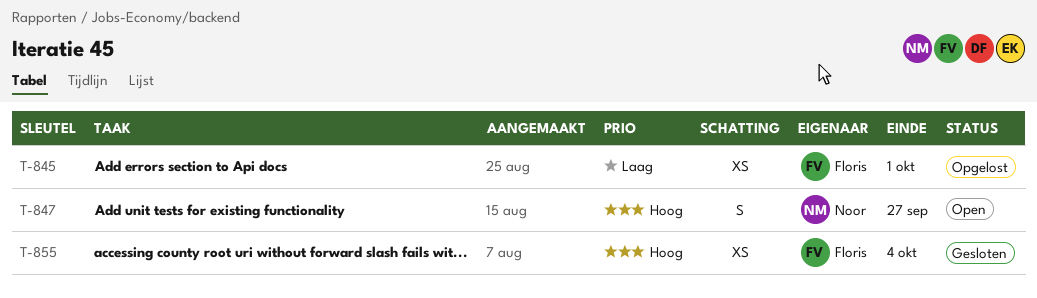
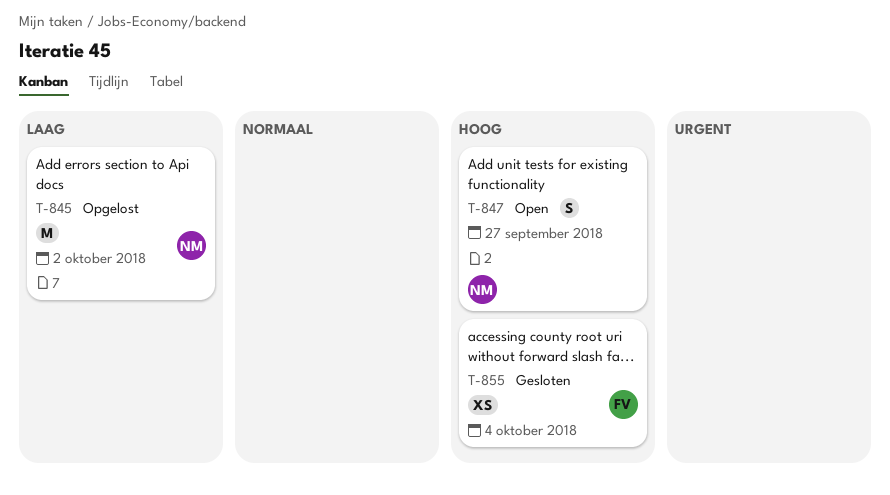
T-845, owner: Floris -> Noor
T-845, estimate: XS -> M
T-845, due: Oct 1 -> Oct 2

